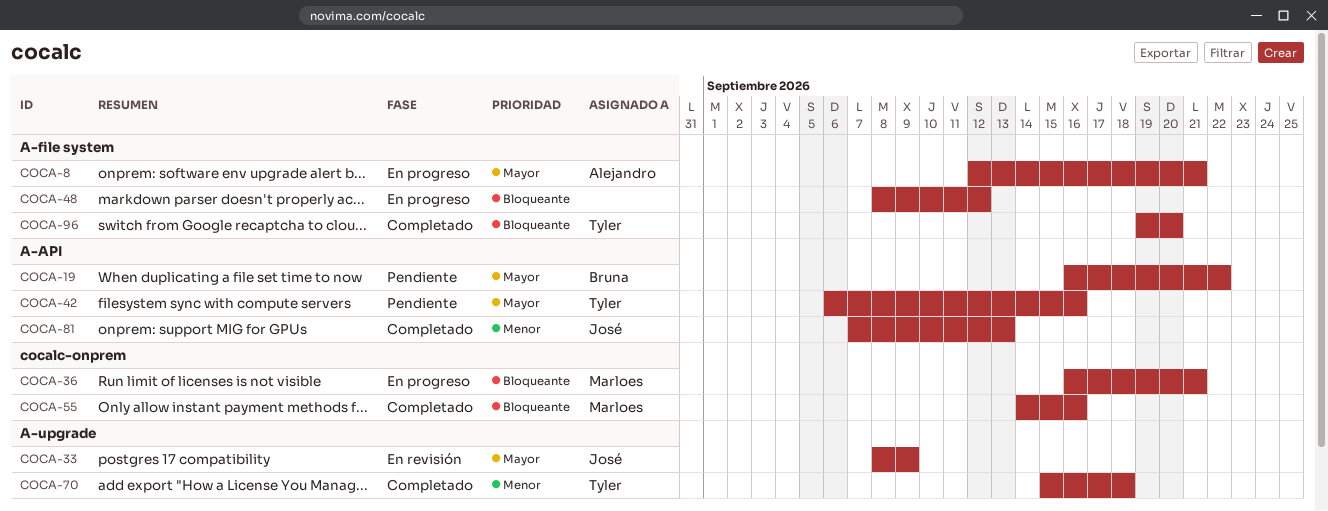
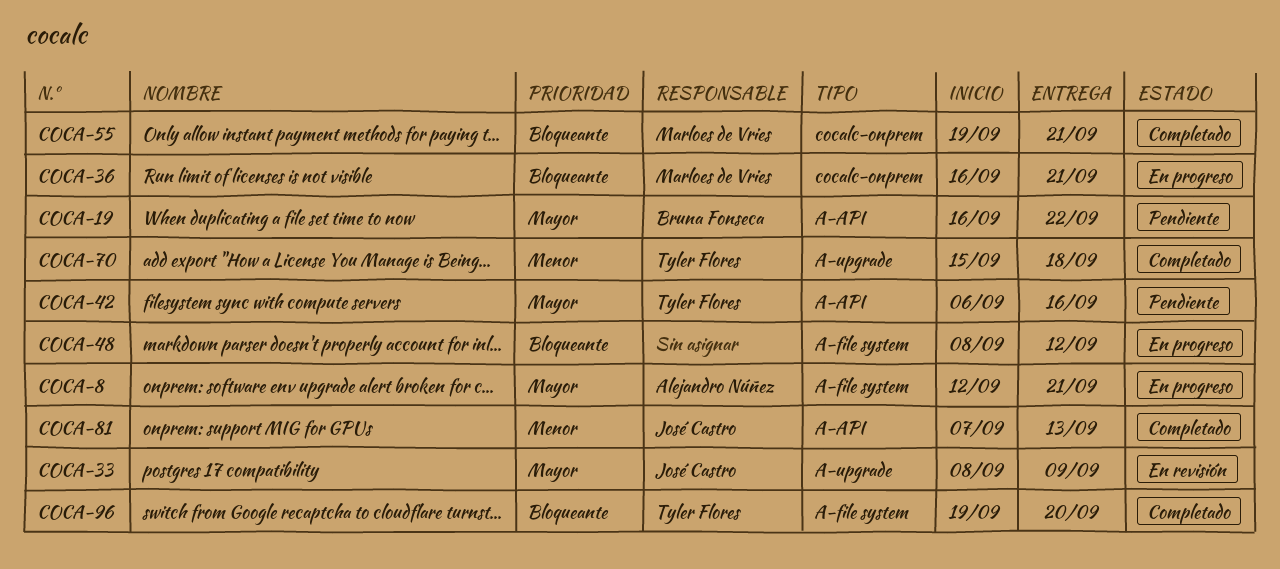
COCA-55, start: Sep 14 -> Sep 19
COCA-55, due: Sep 16 -> Sep 21

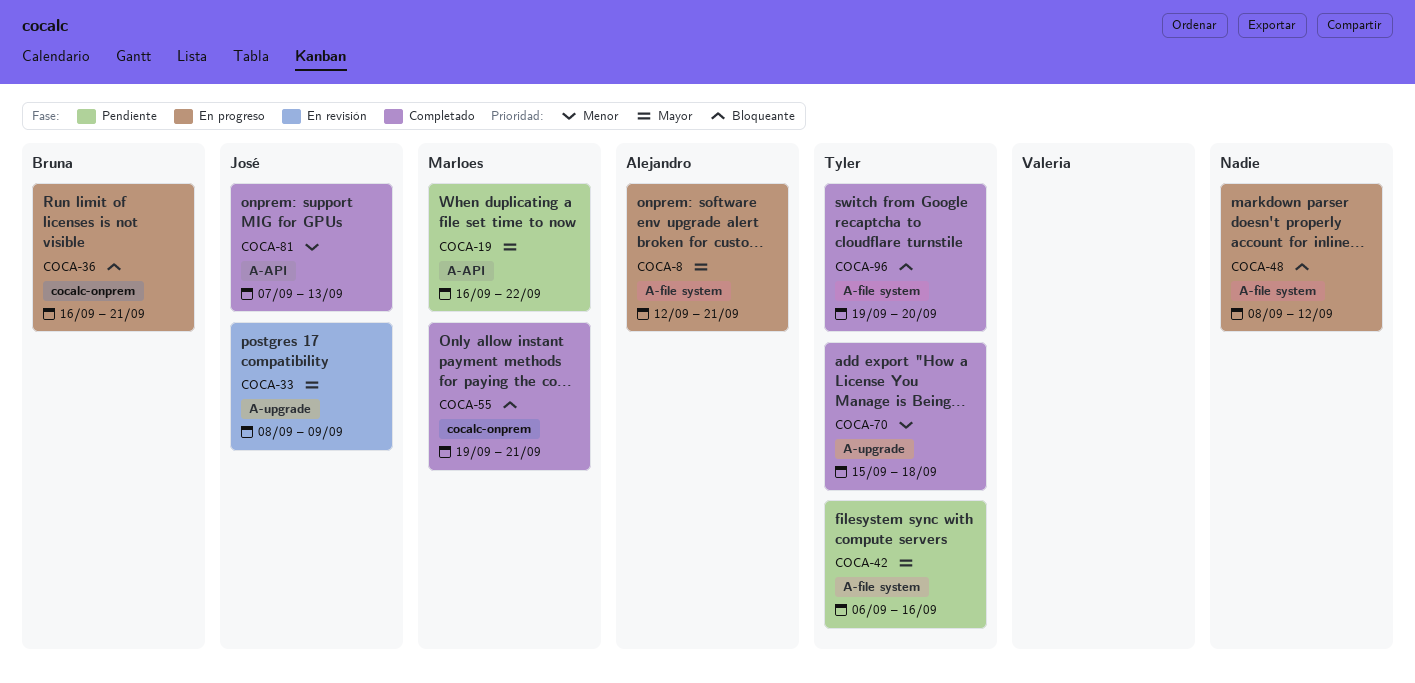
COCA-19, owner: Bruna Fonseca -> Marloes de Vries
COCA-36, owner: Marloes de Vries -> Bruna Fonseca
COCA-42, label: A-API -> A-file system

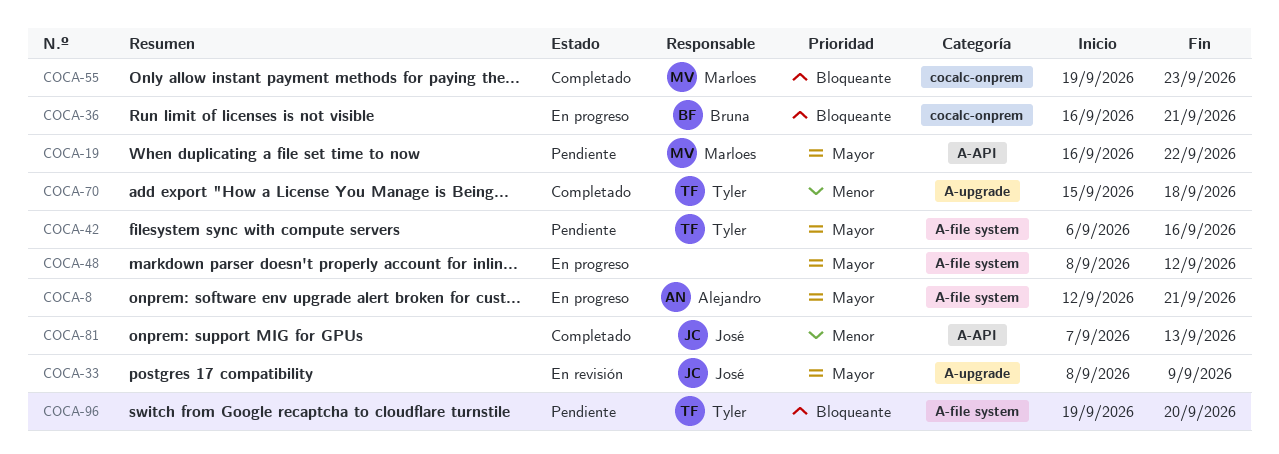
COCA-48, priority: Bloqueante -> Mayor
COCA-55, due: Sep 21 -> Sep 23
COCA-96, status: Completado -> Pendiente

